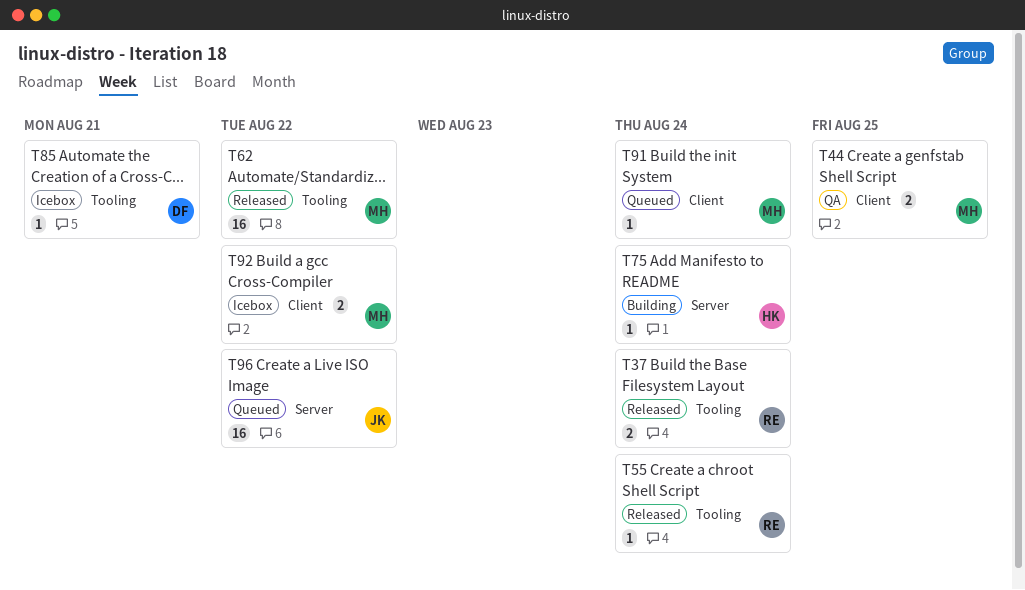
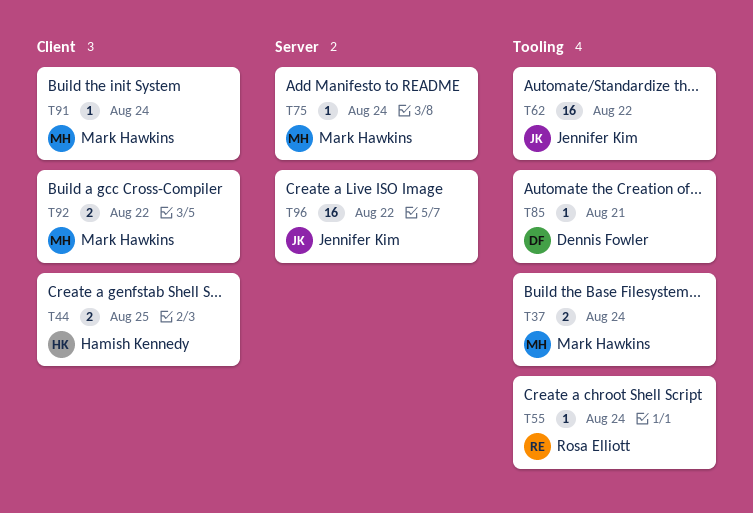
T37, owner: Rosa Elliott -> Mark Hawkins
T44, owner: Mark Hawkins -> Hamish Kennedy
T62, owner: Mark Hawkins -> Jennifer Kim
T75, owner: Hamish Kennedy -> Mark Hawkins

